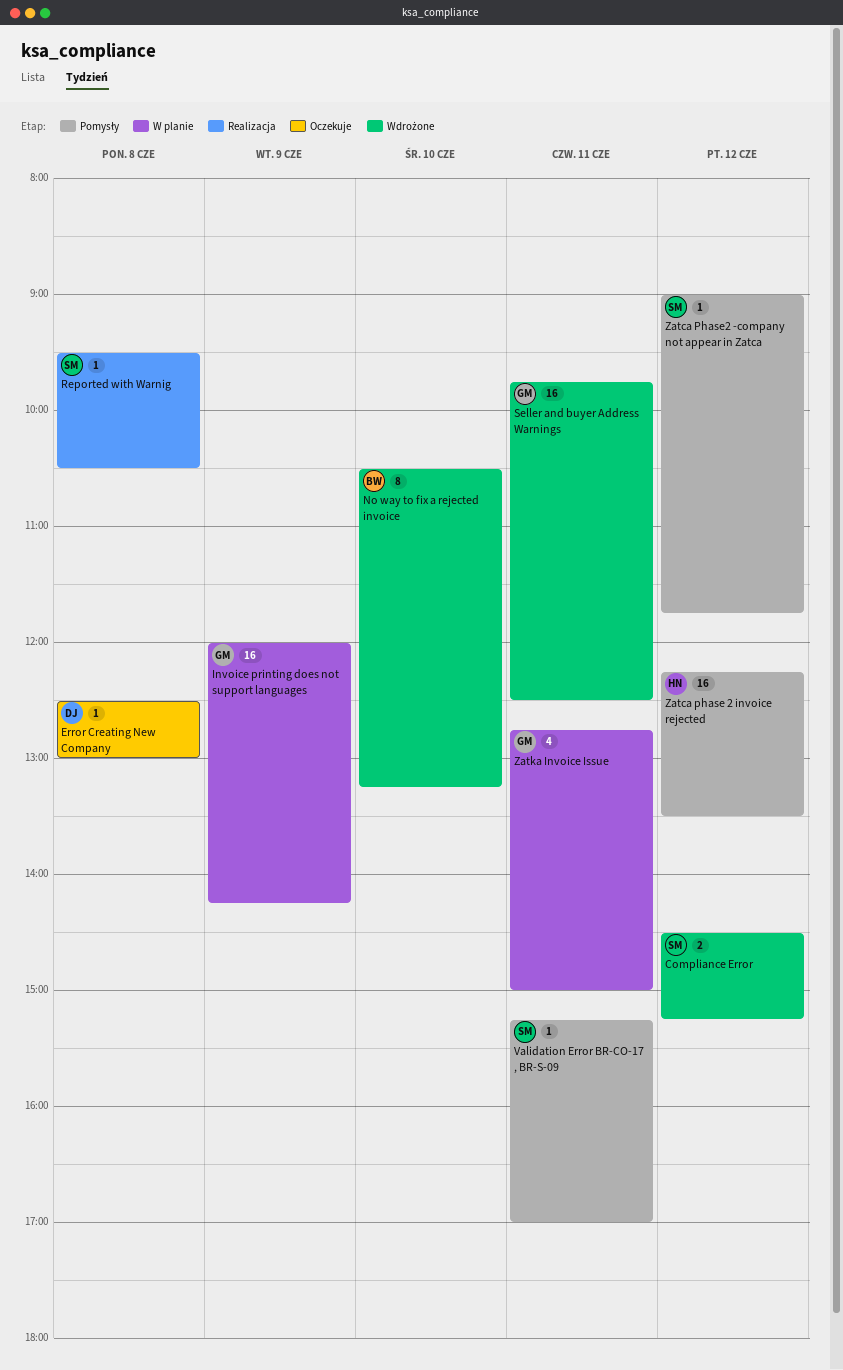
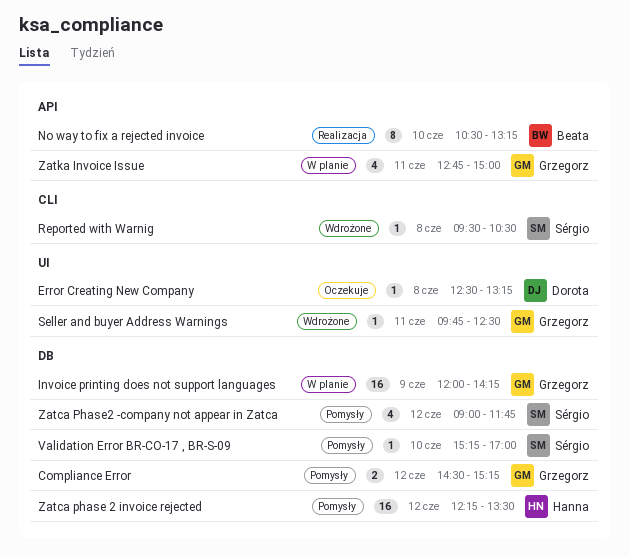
Compliance Error, status: Wdrożone -> Pomysły
Compliance Error, owner: Sérgio -> Grzegorz
Error Creating New Company, ends: 13:00 -> 13:15
No way to fix a rejected invoice, status: Wdrożone -> Realizacja
Reported with Warnig, status: Realizacja -> Wdrożone
Seller and buyer Address Warnings, estimate: 16 -> 1
Validation Error BR-CO-17 , BR-S-09, day: Jun 11 -> Jun 10
Zatca Phase2 -company not appear in Zatca, estimate: 1 -> 4

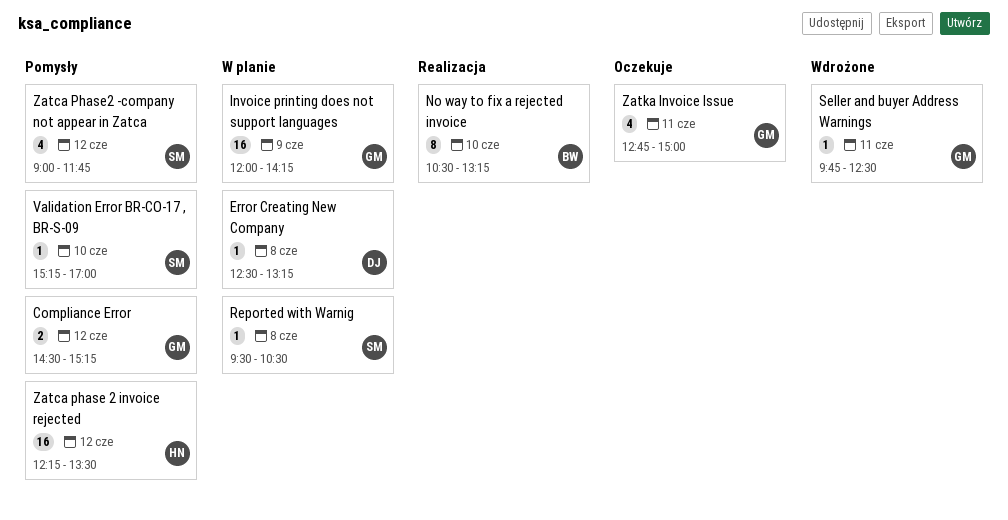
Error Creating New Company, status: Oczekuje -> W planie
Reported with Warnig, status: Wdrożone -> W planie
Zatka Invoice Issue, status: W planie -> Oczekuje

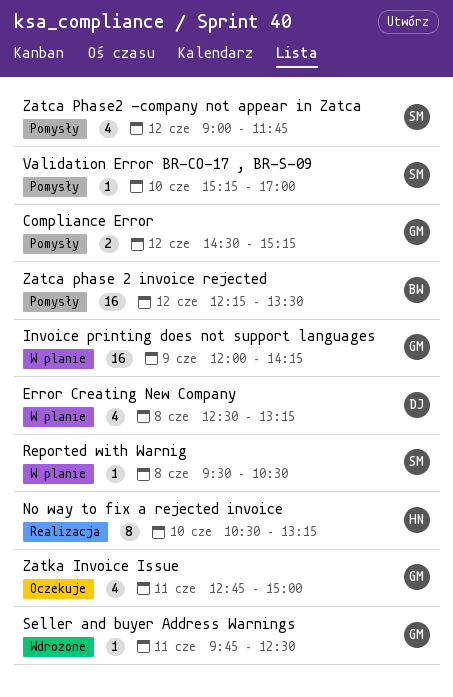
Error Creating New Company, estimate: 1 -> 4
No way to fix a rejected invoice, owner: BW -> HN
Zatca phase 2 invoice rejected, owner: HN -> BW

